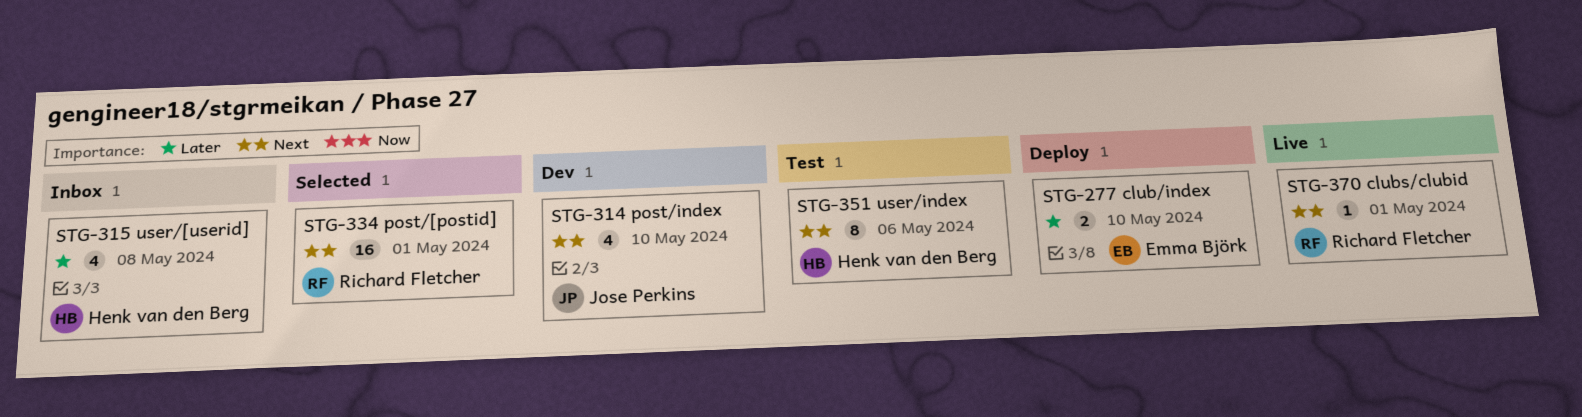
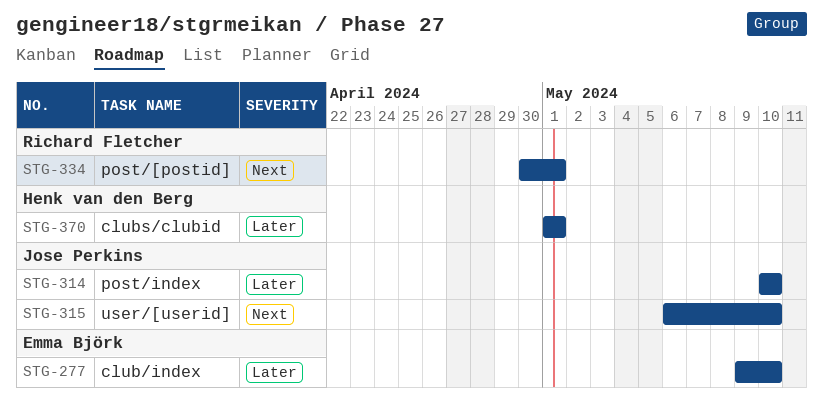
STG-314, priority: Next -> Later
STG-315, owner: Henk van den Berg -> Jose Perkins
STG-315, priority: Later -> Next
STG-315, due: May 8 -> May 10
STG-351: present -> none
STG-370, owner: Richard Fletcher -> Henk van den Berg
STG-370, priority: Next -> Later

